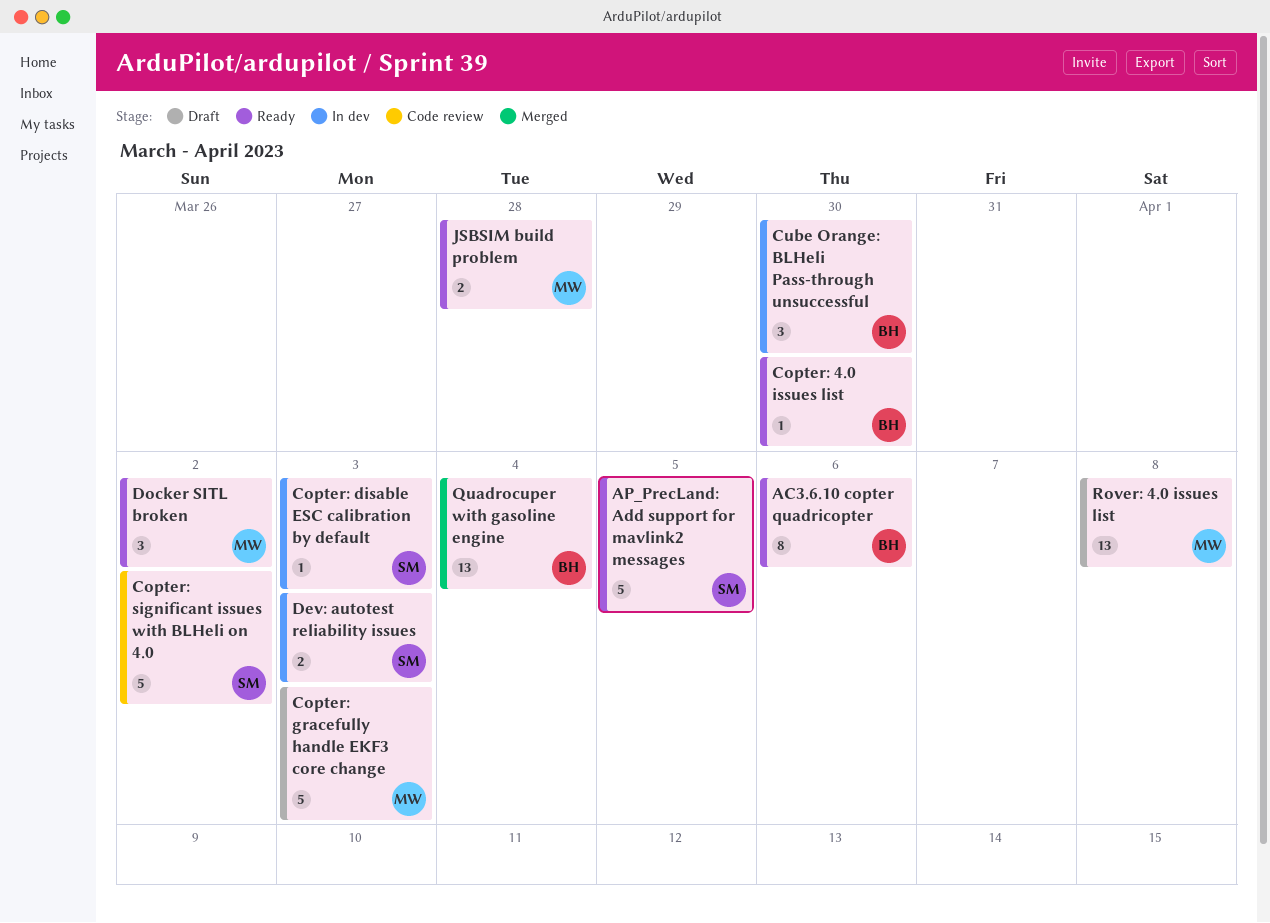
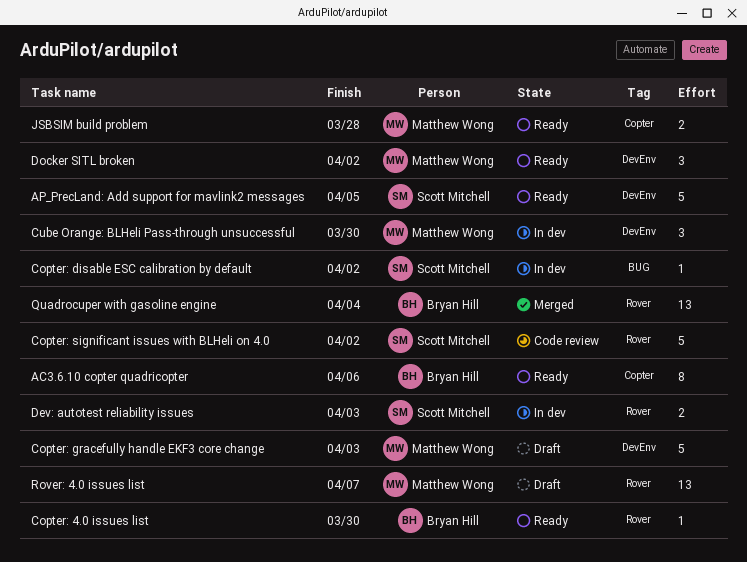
Copter: disable ESC calibration by default, due: Apr 3 -> Apr 2
Cube Orange: BLHeli Pass-through unsuccessful, owner: Bryan Hill -> Matthew Wong
Rover: 4.0 issues list, due: Apr 8 -> Apr 7

